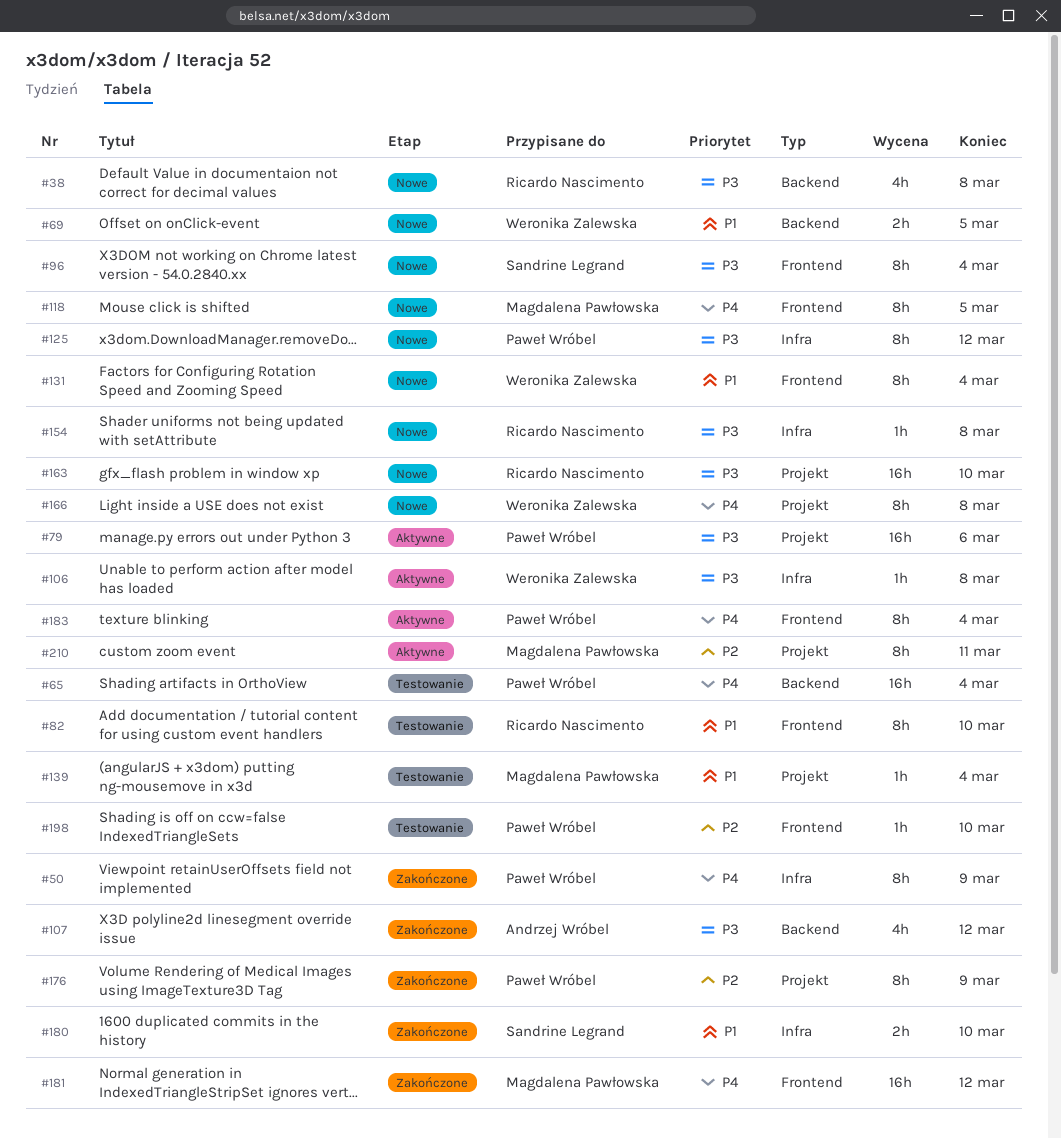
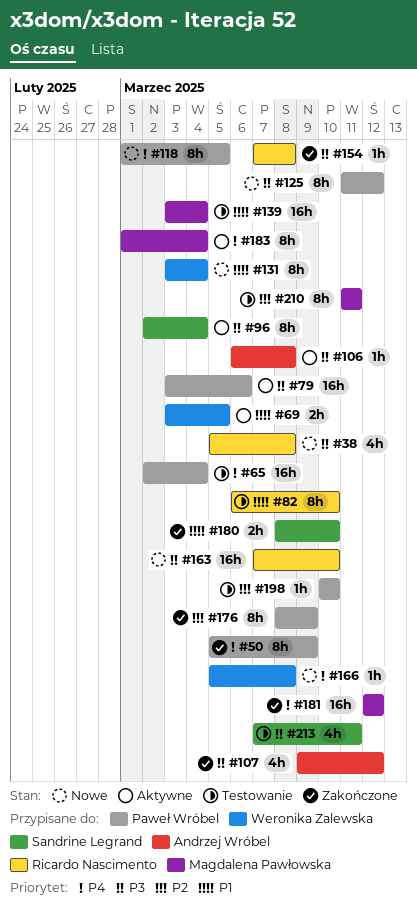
#69, status: Nowe -> Aktywne
#96, status: Nowe -> Aktywne
#106, owner: Weronika Zalewska -> Andrzej Wróbel
#118, owner: Magdalena Pawłowska -> Paweł Wróbel
#139, estimate: 1h -> 16h
#154, status: Nowe -> Zakończone
#166, estimate: 8h -> 1h
#183, owner: Paweł Wróbel -> Magdalena Pawłowska
#210, status: Aktywne -> Testowanie
#213: none -> present

